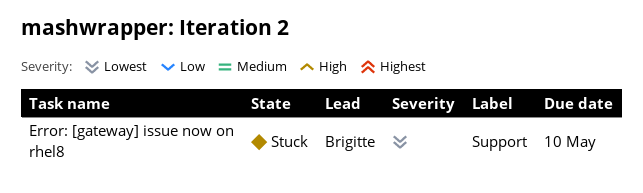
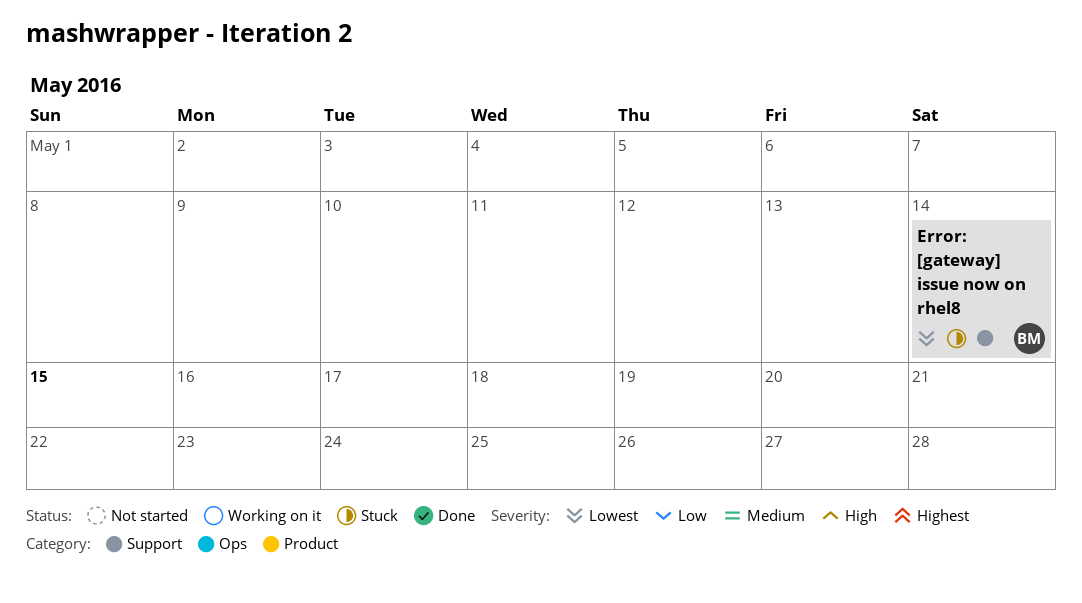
Error: [gateway] issue now on rhel8, due: May 10 -> May 14

